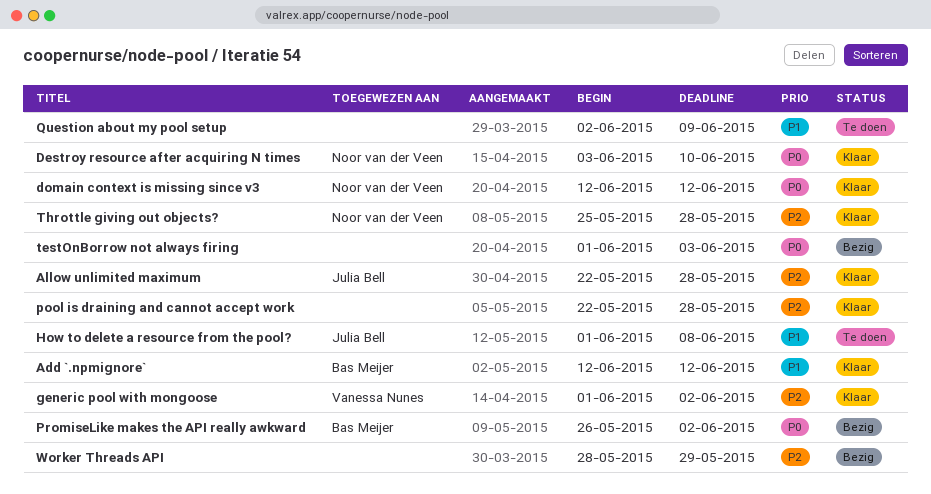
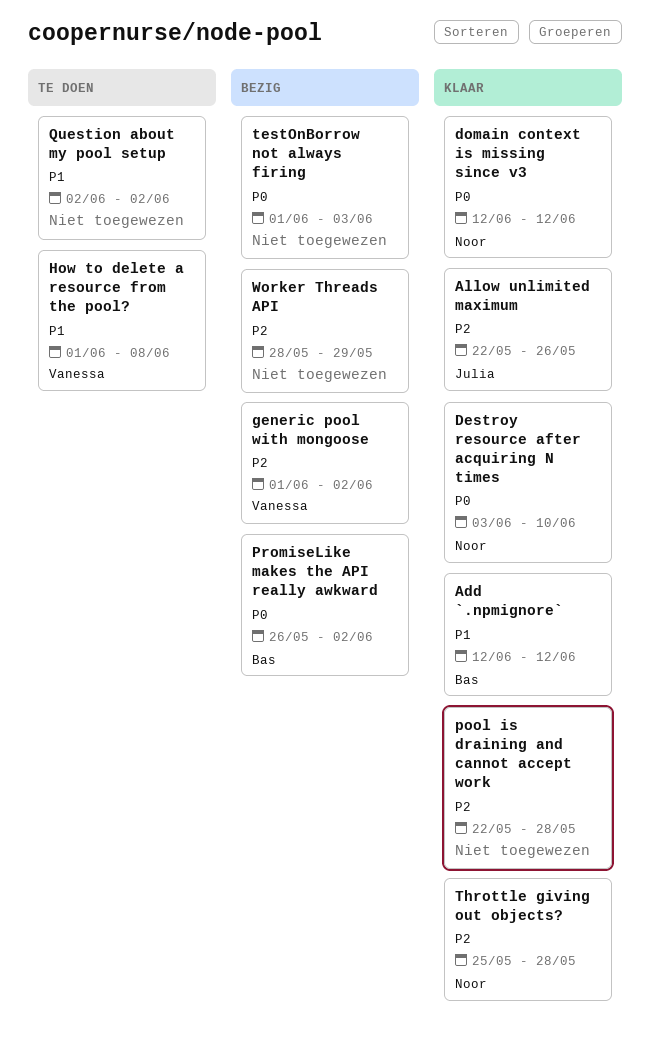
Allow unlimited maximum, due: May 28 -> May 26
generic pool with mongoose, status: Klaar -> Bezig
How to delete a resource from the pool?, owner: Julia Bell -> Vanessa Nunes
Question about my pool setup, due: Jun 9 -> Jun 2

